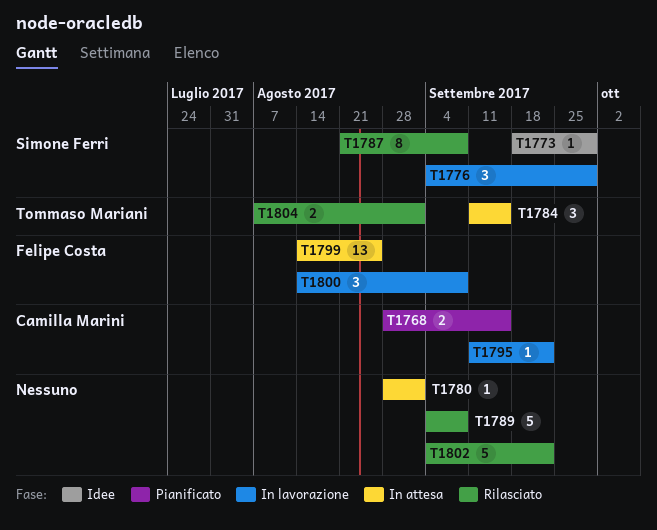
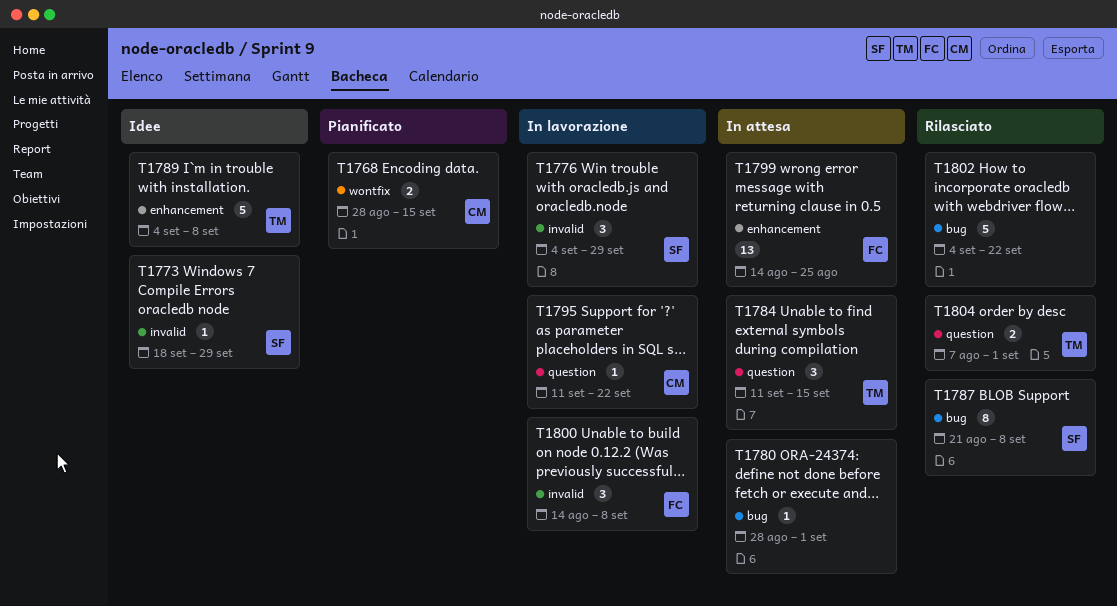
T1789, status: Rilasciato -> Idee
T1789, owner: none -> Tommaso Mariani

